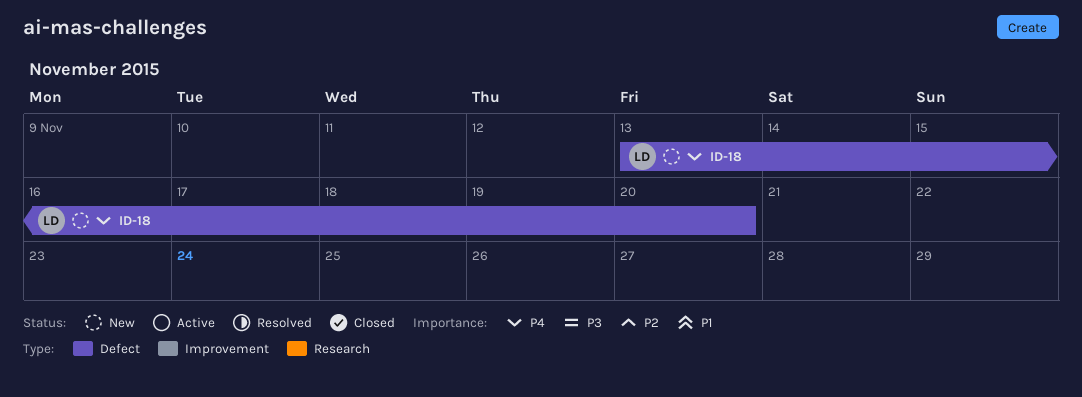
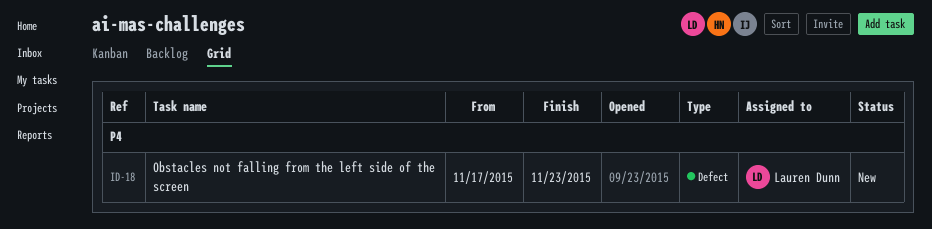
ID-18, start: Nov 13 -> Nov 17
ID-18, due: Nov 20 -> Nov 23

